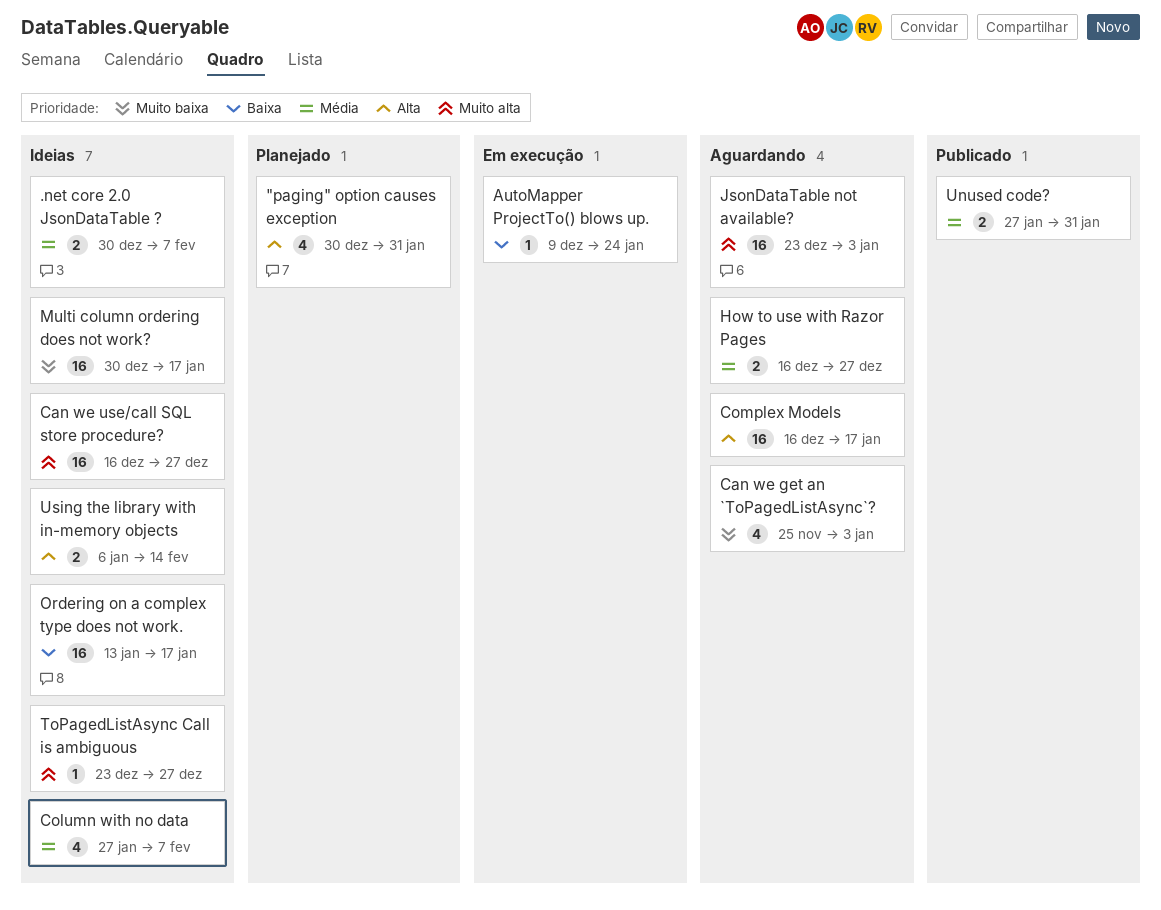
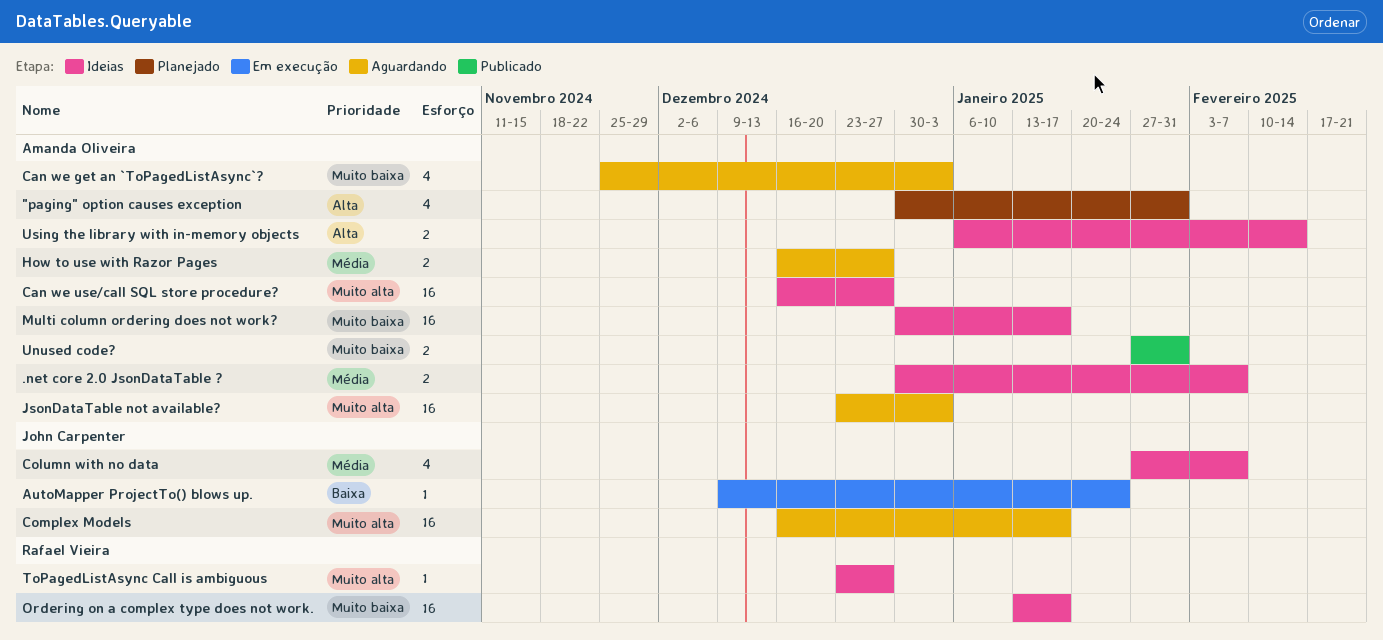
Complex Models, priority: Alta -> Muito alta
Ordering on a complex type does not work., priority: Baixa -> Muito baixa
Unused code?, priority: Média -> Muito baixa

